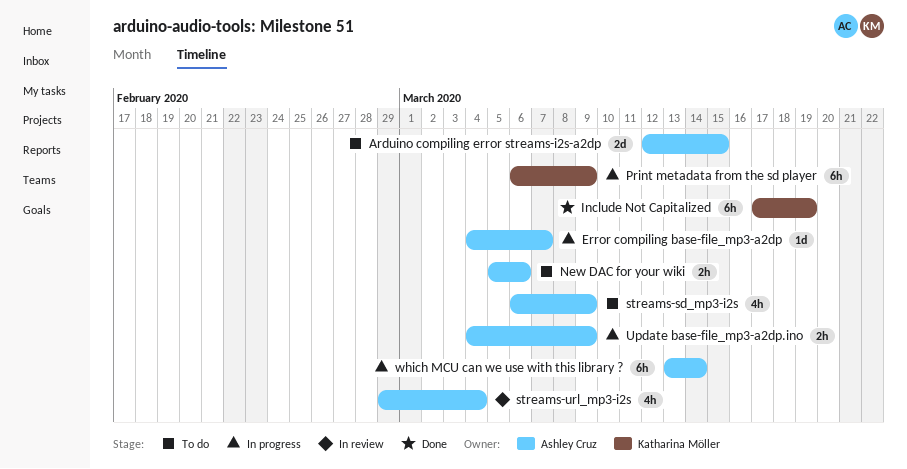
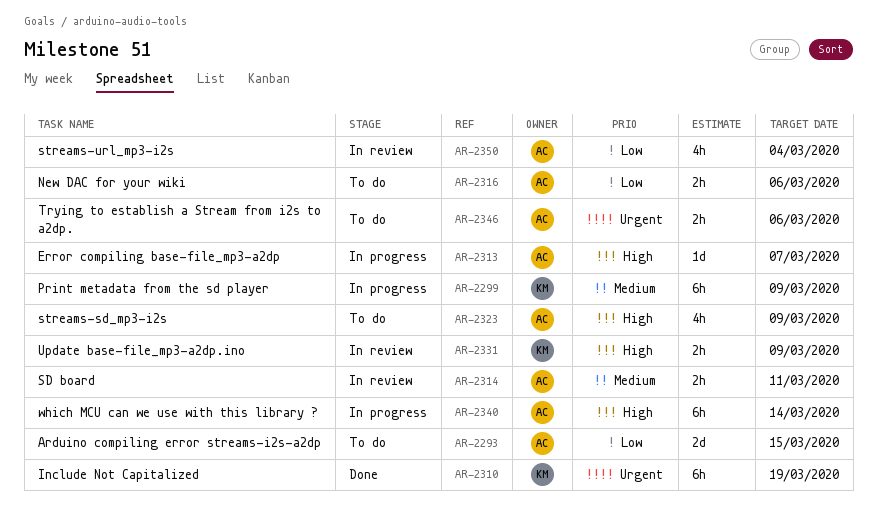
SD board: none -> present
Trying to establish a Stream from i2s to a2dp.: none -> present
Update base-file_mp3-a2dp.ino, status: In progress -> In review
Update base-file_mp3-a2dp.ino, owner: Ashley Cruz -> Katharina Möller

